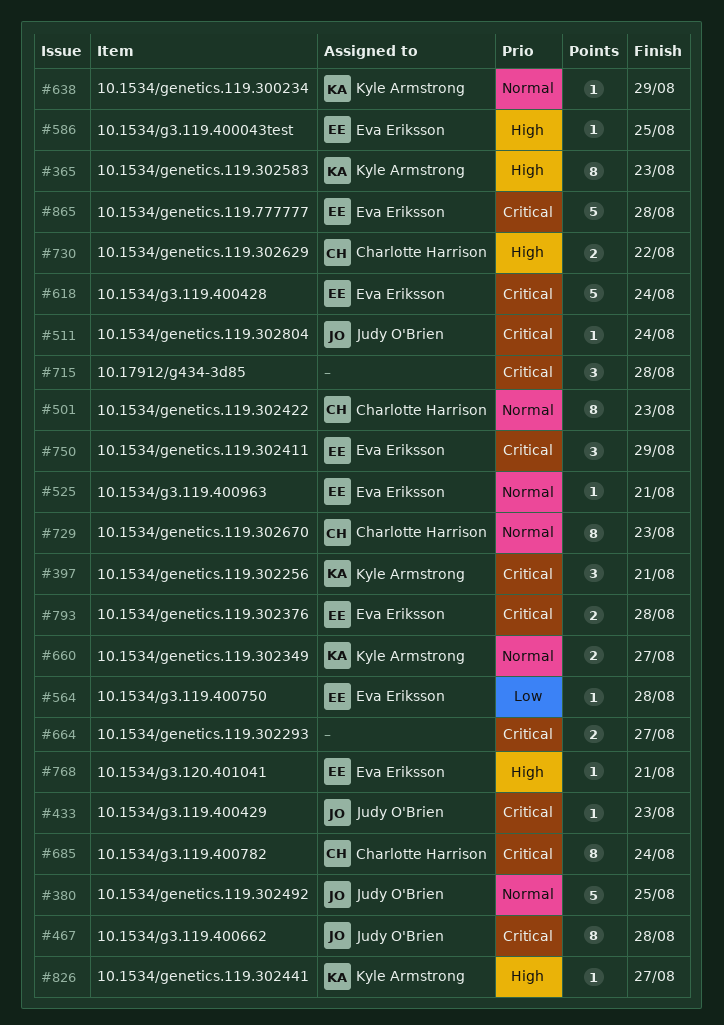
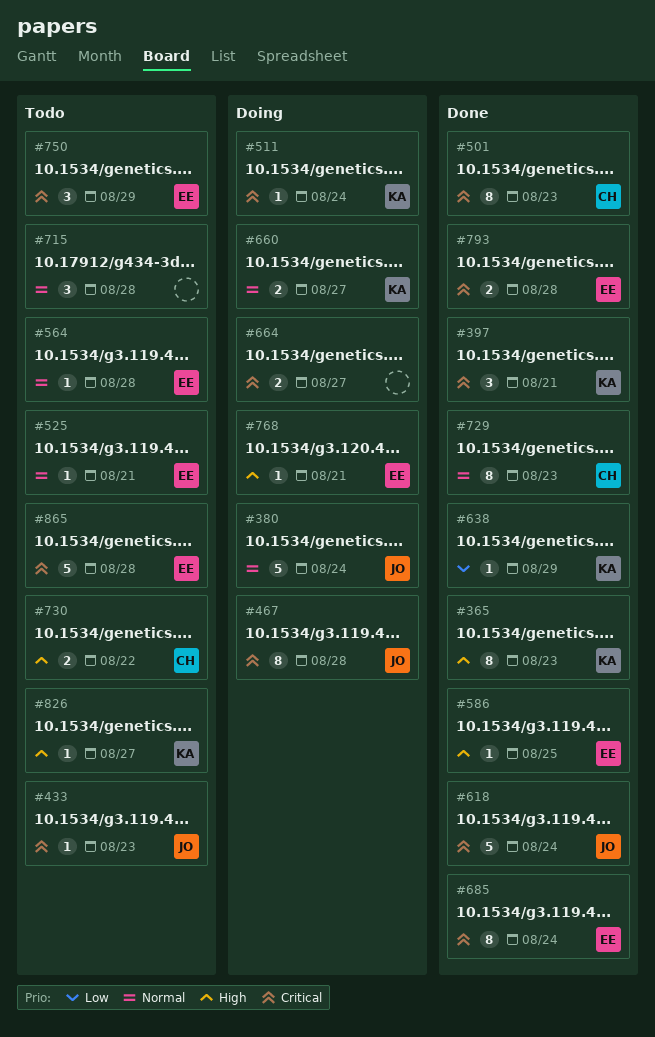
#380, due: Aug 25 -> Aug 24
#501, priority: Normal -> Critical
#511, owner: Judy O'Brien -> Kyle Armstrong
#564, priority: Low -> Normal
#618, owner: Eva Eriksson -> Judy O'Brien
#638, priority: Normal -> Low
#685, owner: Charlotte Harrison -> Eva Eriksson
#715, priority: Critical -> Normal

